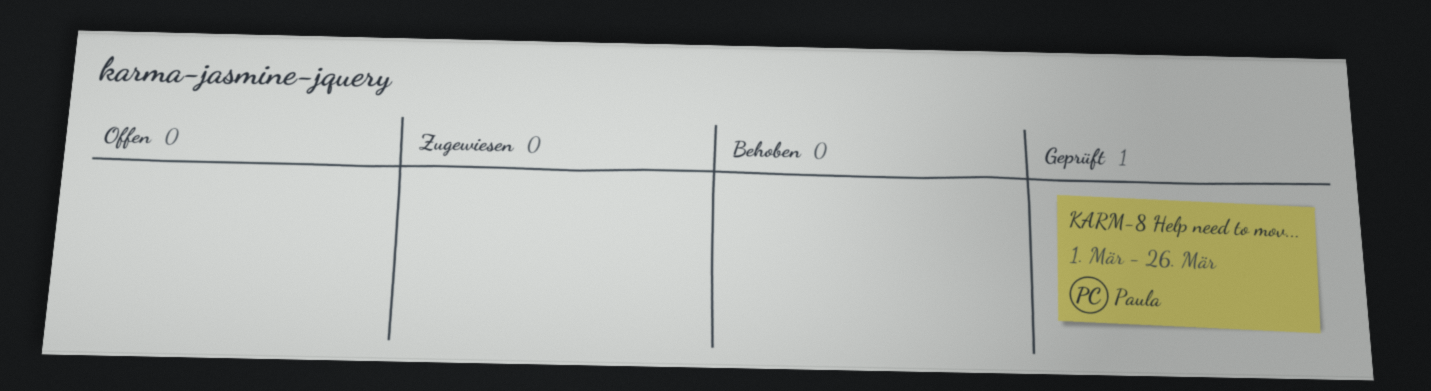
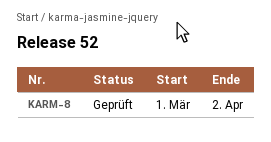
KARM-8, due: Mar 26 -> Apr 2

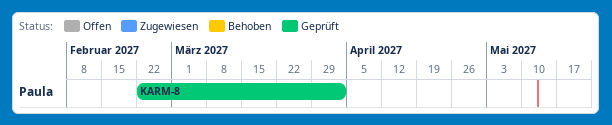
KARM-8, start: Mar 1 -> Feb 22

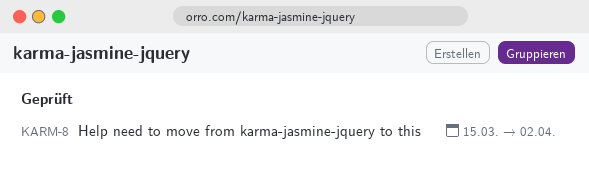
KARM-8, start: Feb 22 -> Mar 15

